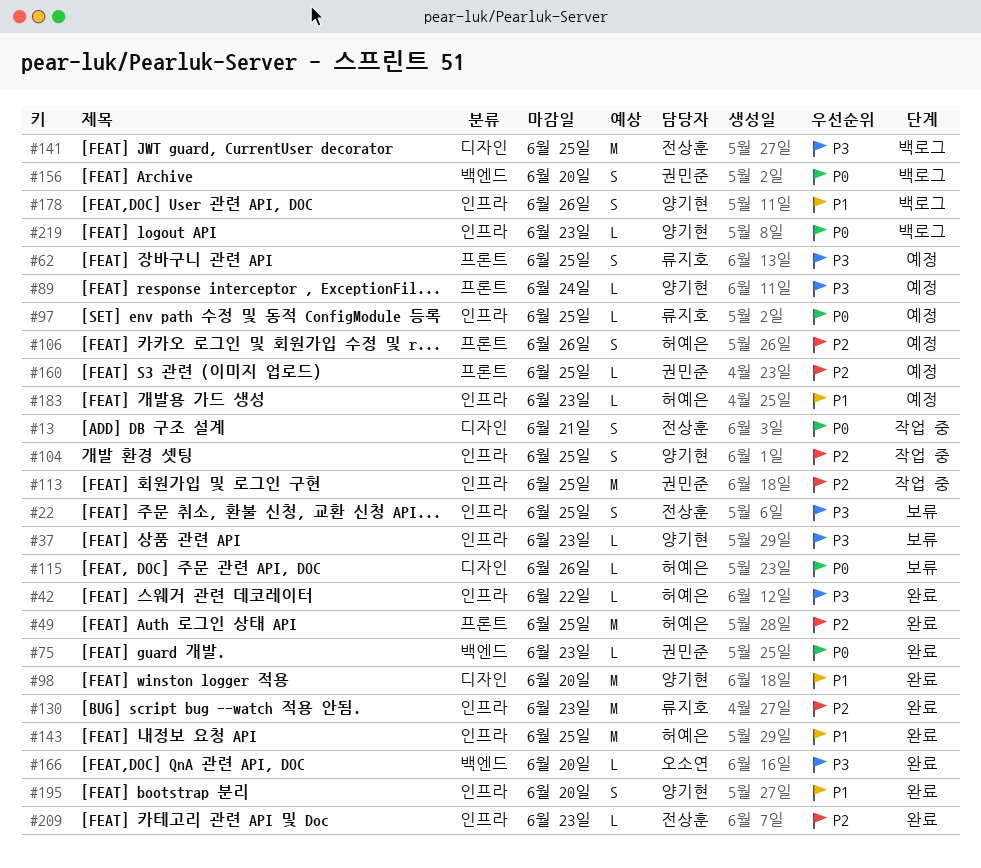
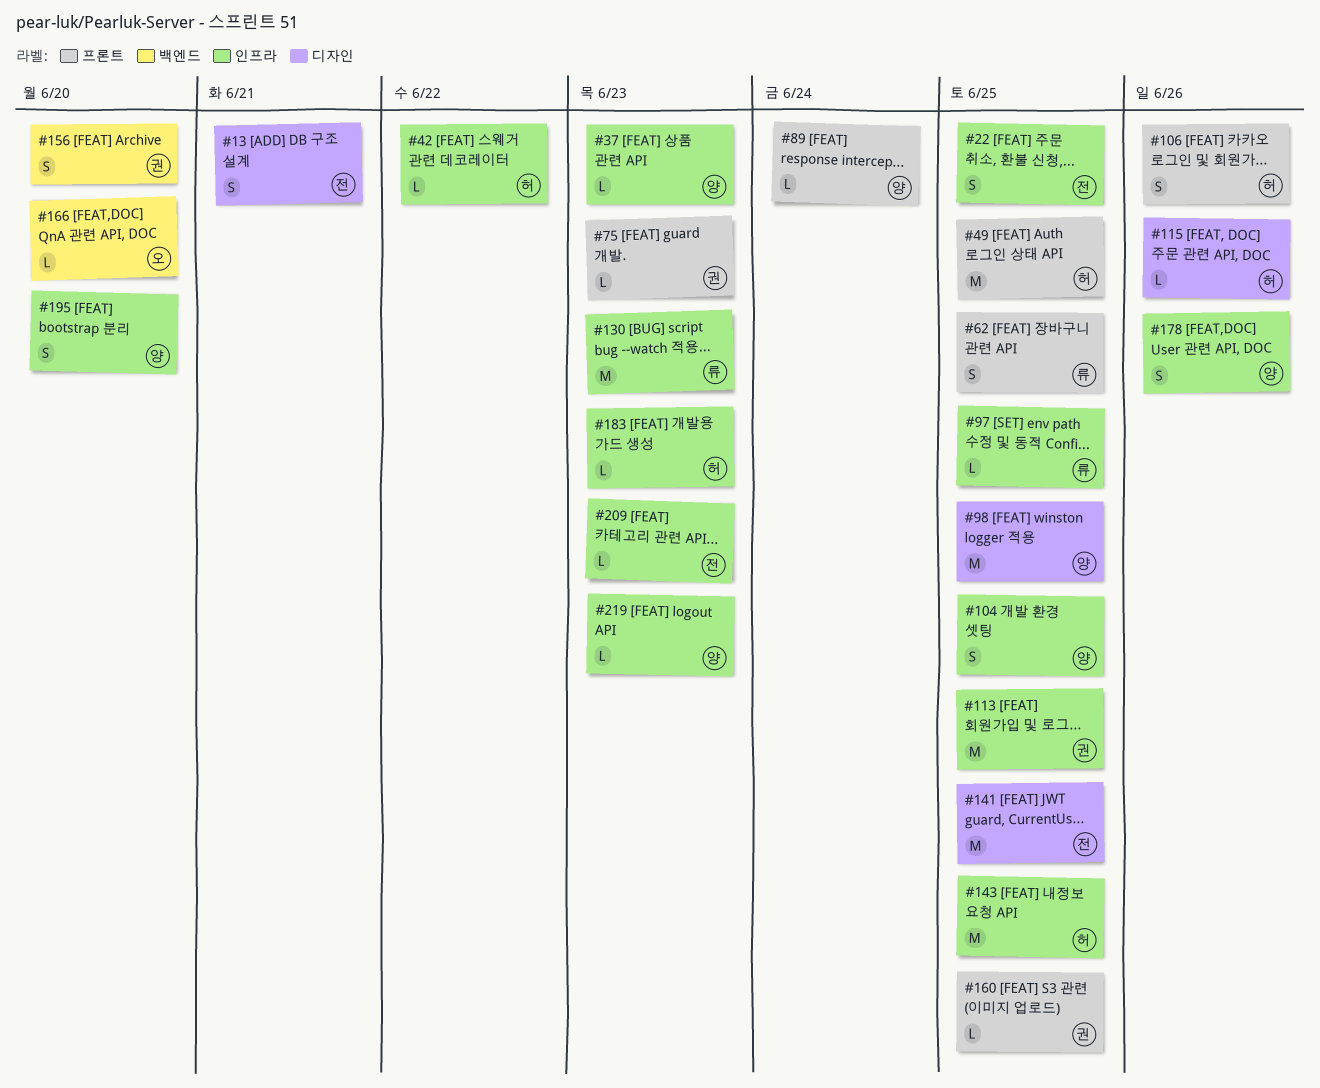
#75, label: 백엔드 -> 프론트
#98, due: Jun 20 -> Jun 25

